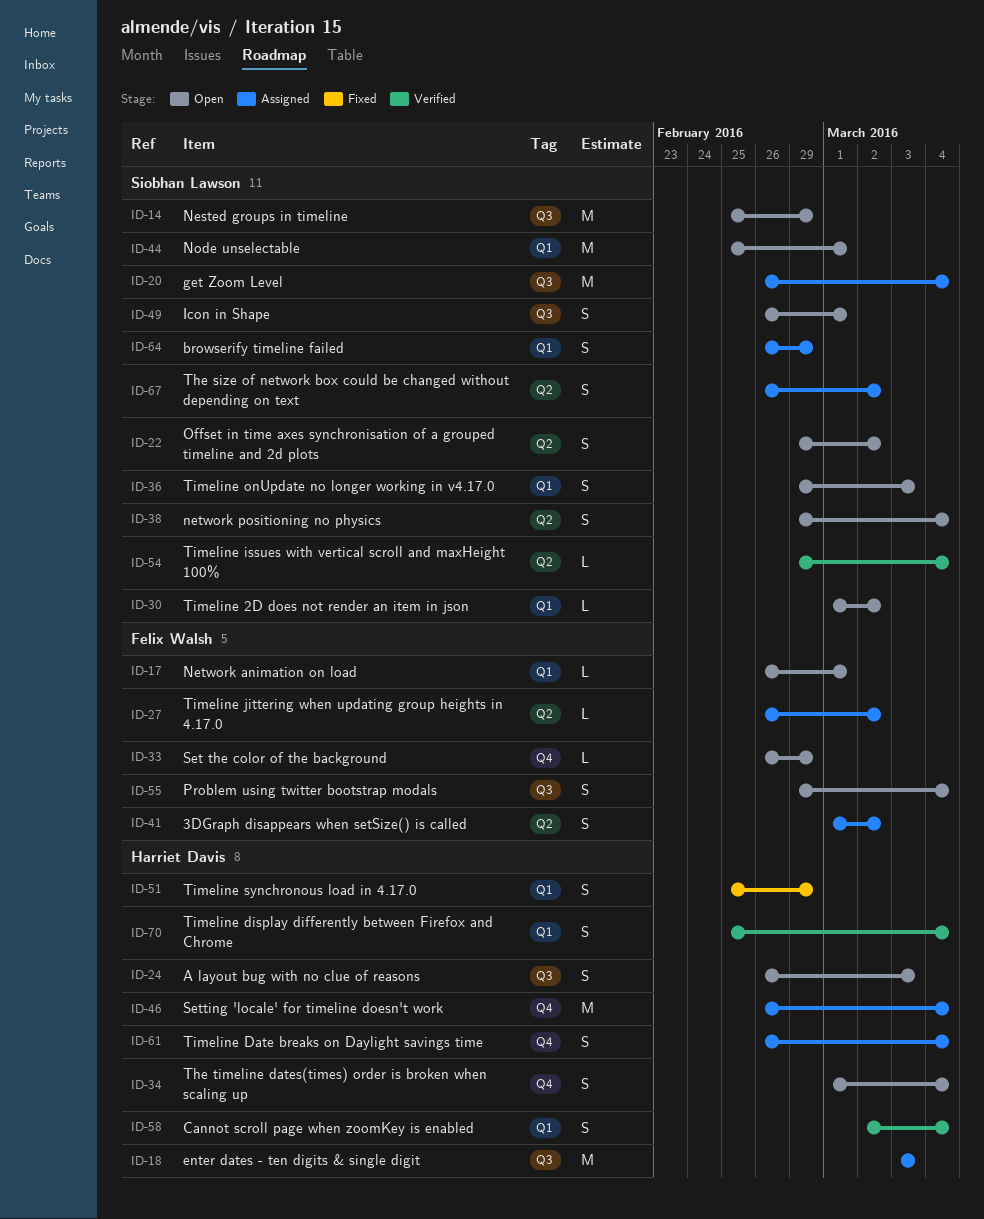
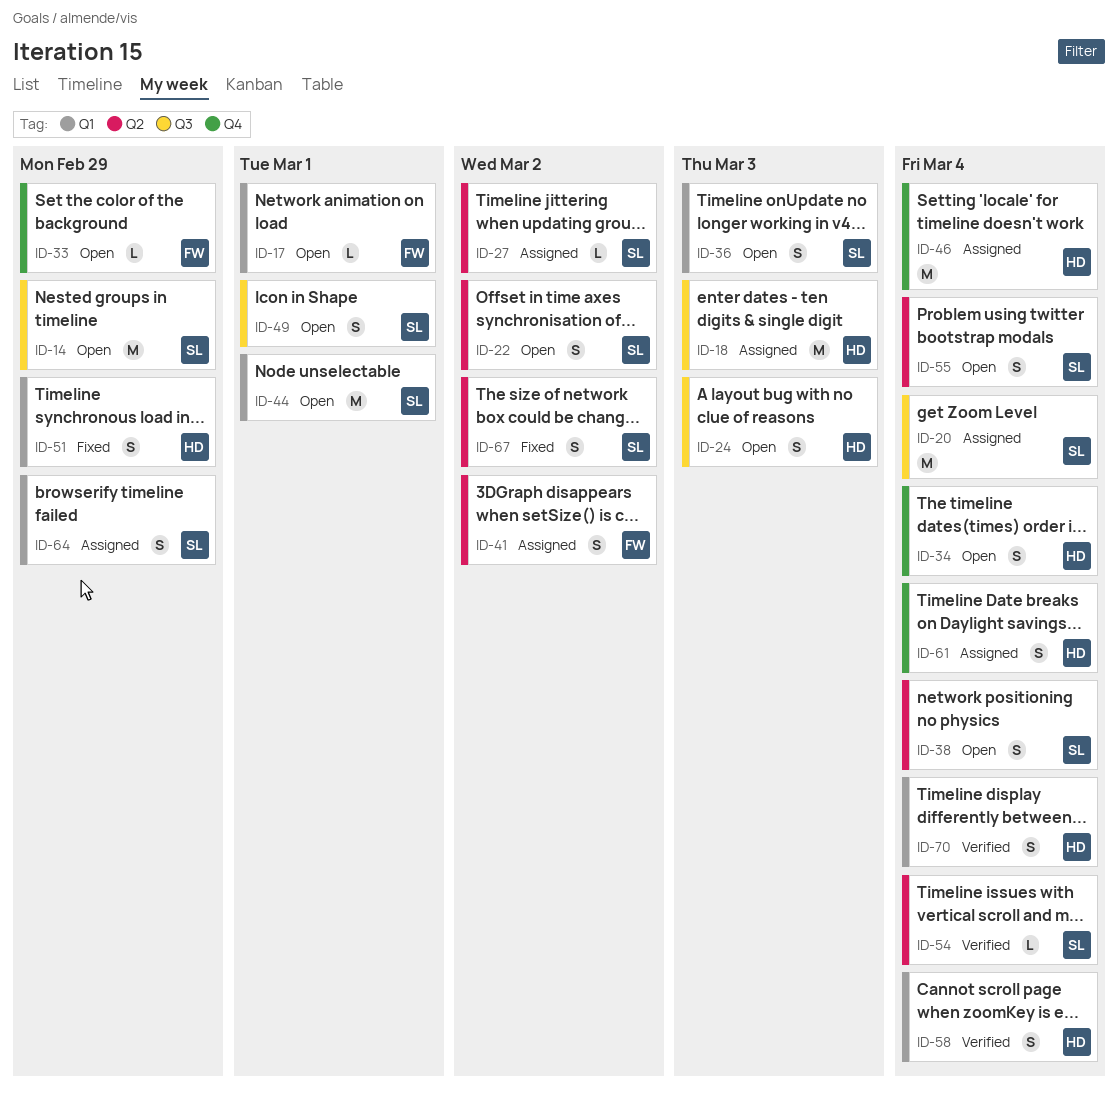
ID-27, owner: Felix Walsh -> Siobhan Lawson
ID-30: present -> none
ID-55, owner: Felix Walsh -> Siobhan Lawson
ID-55, label: Q3 -> Q2
ID-67, status: Assigned -> Fixed

